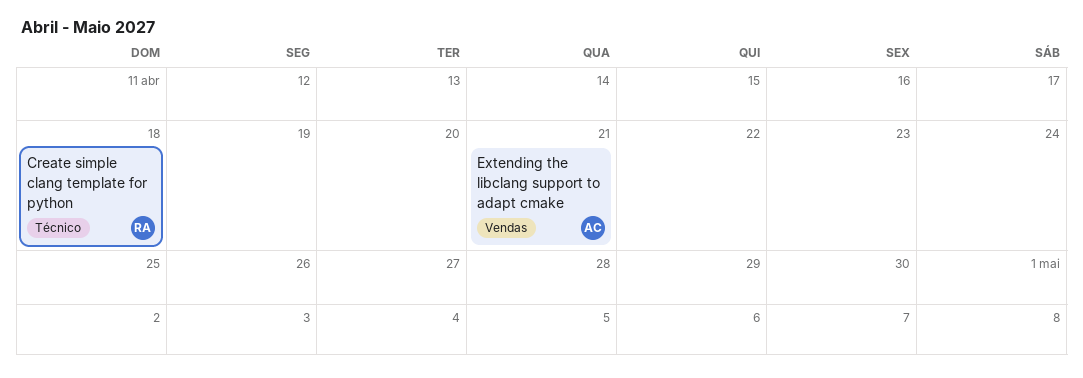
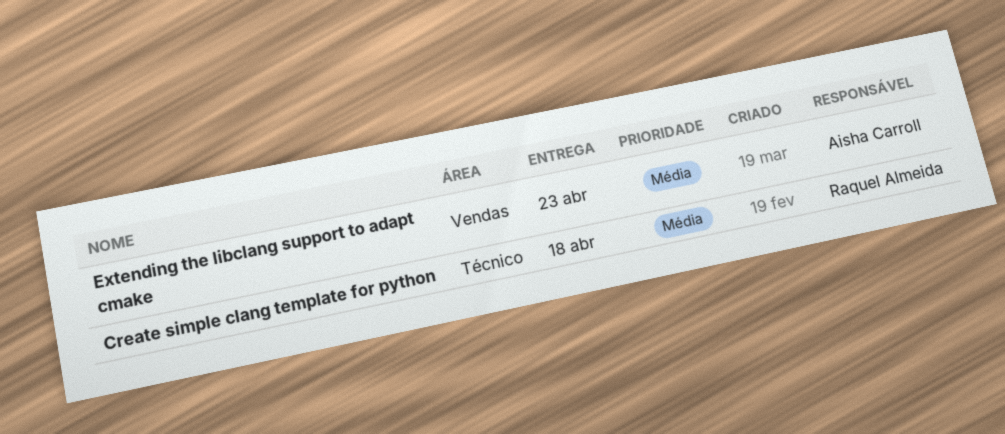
Extending the libclang support to adapt cmake, due: Apr 21 -> Apr 23

